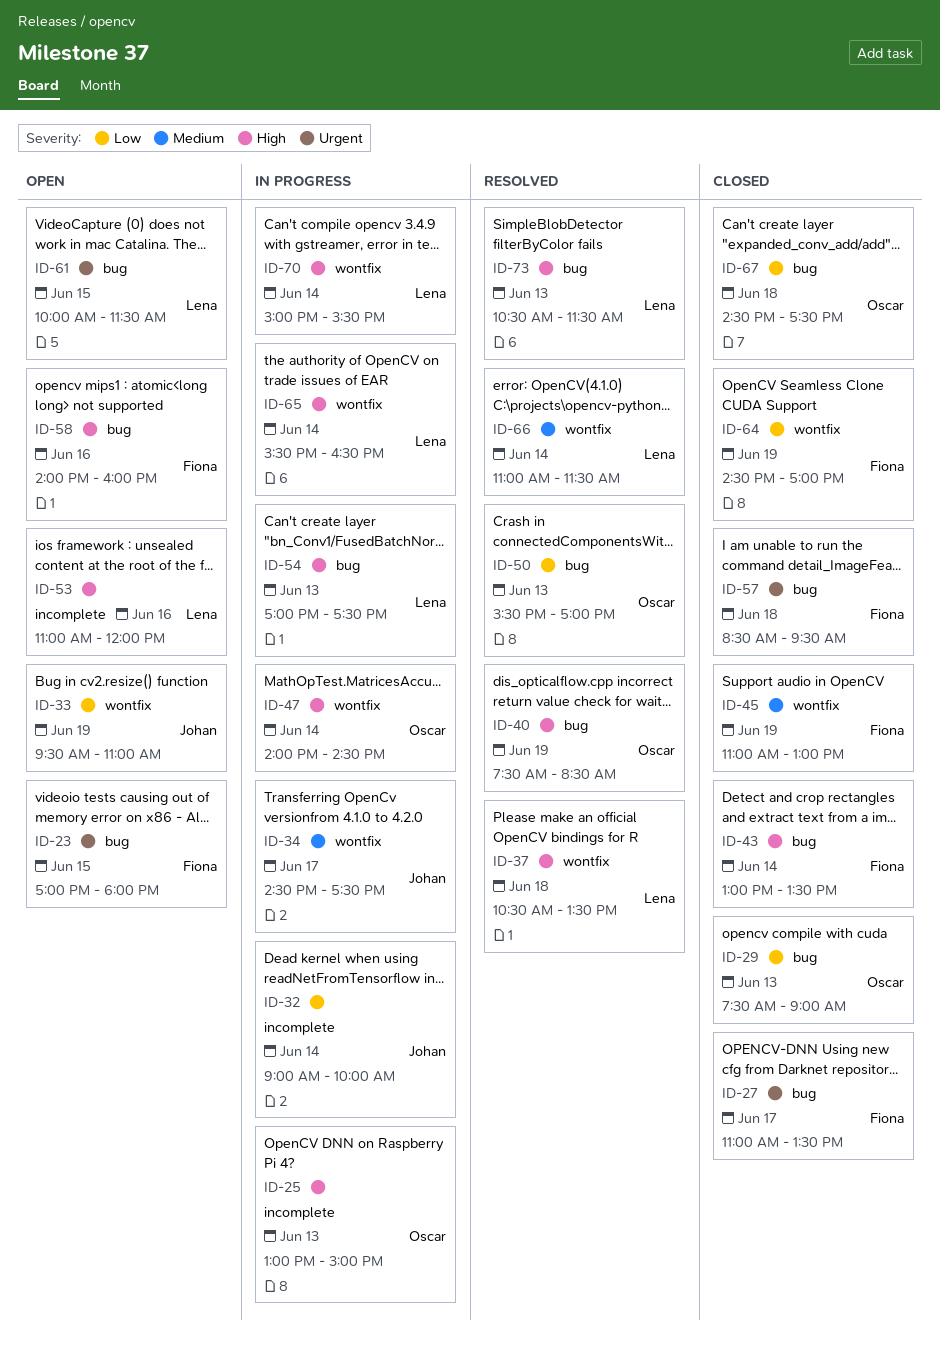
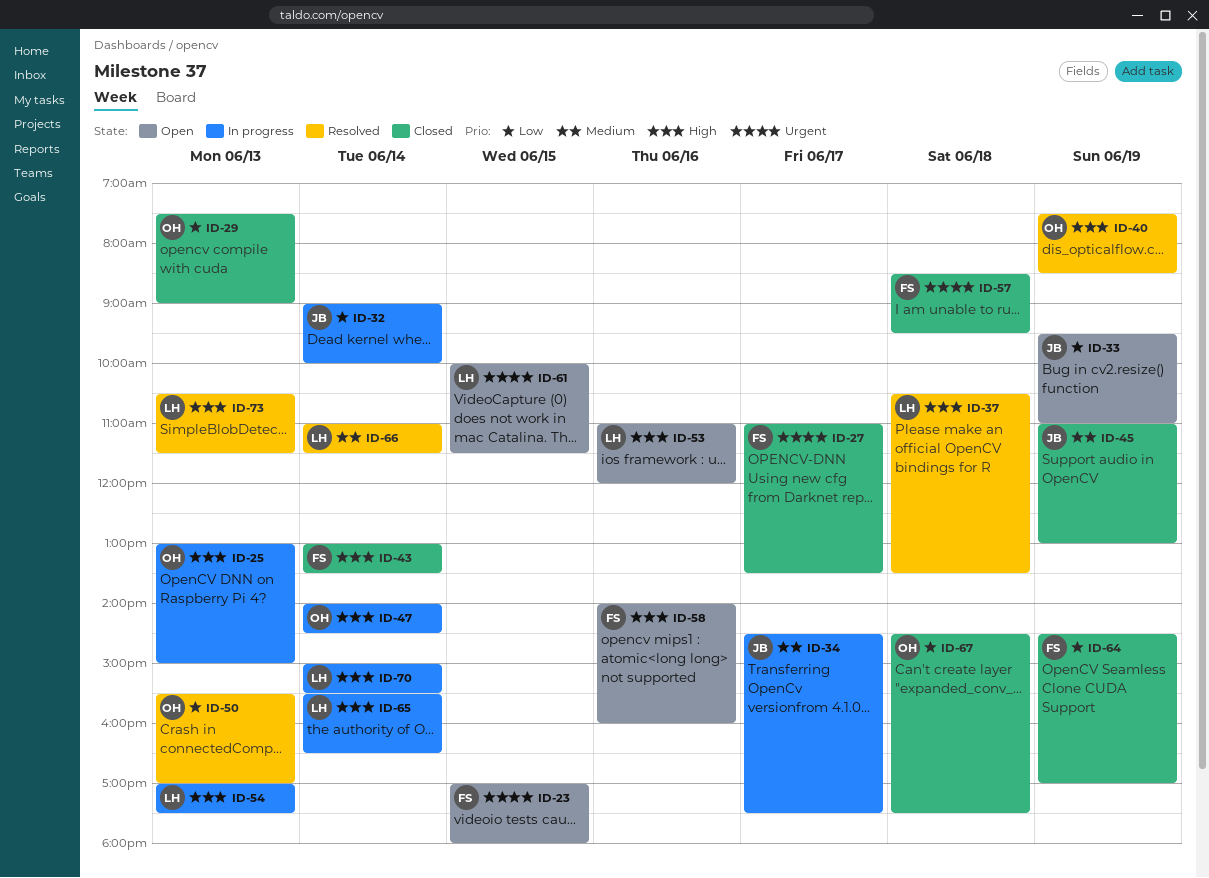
ID-45, owner: Fiona -> Johan

